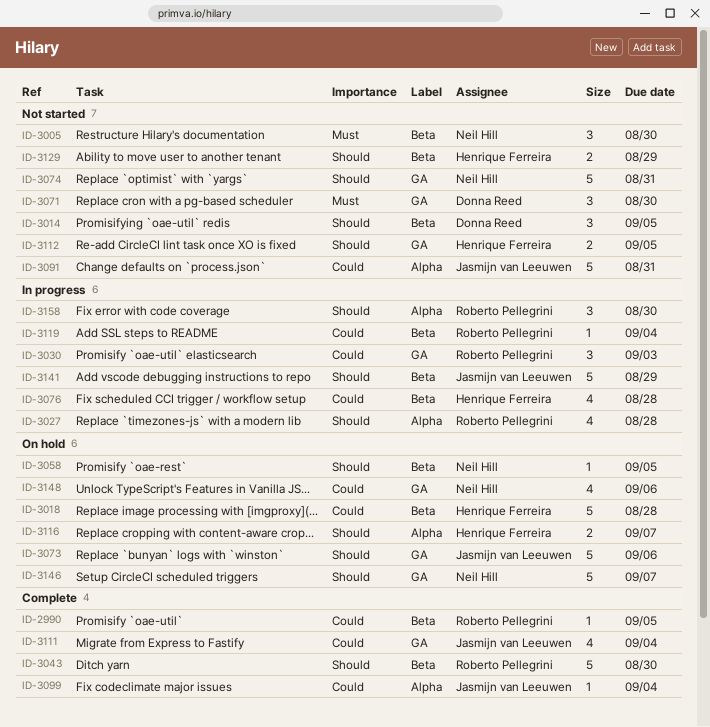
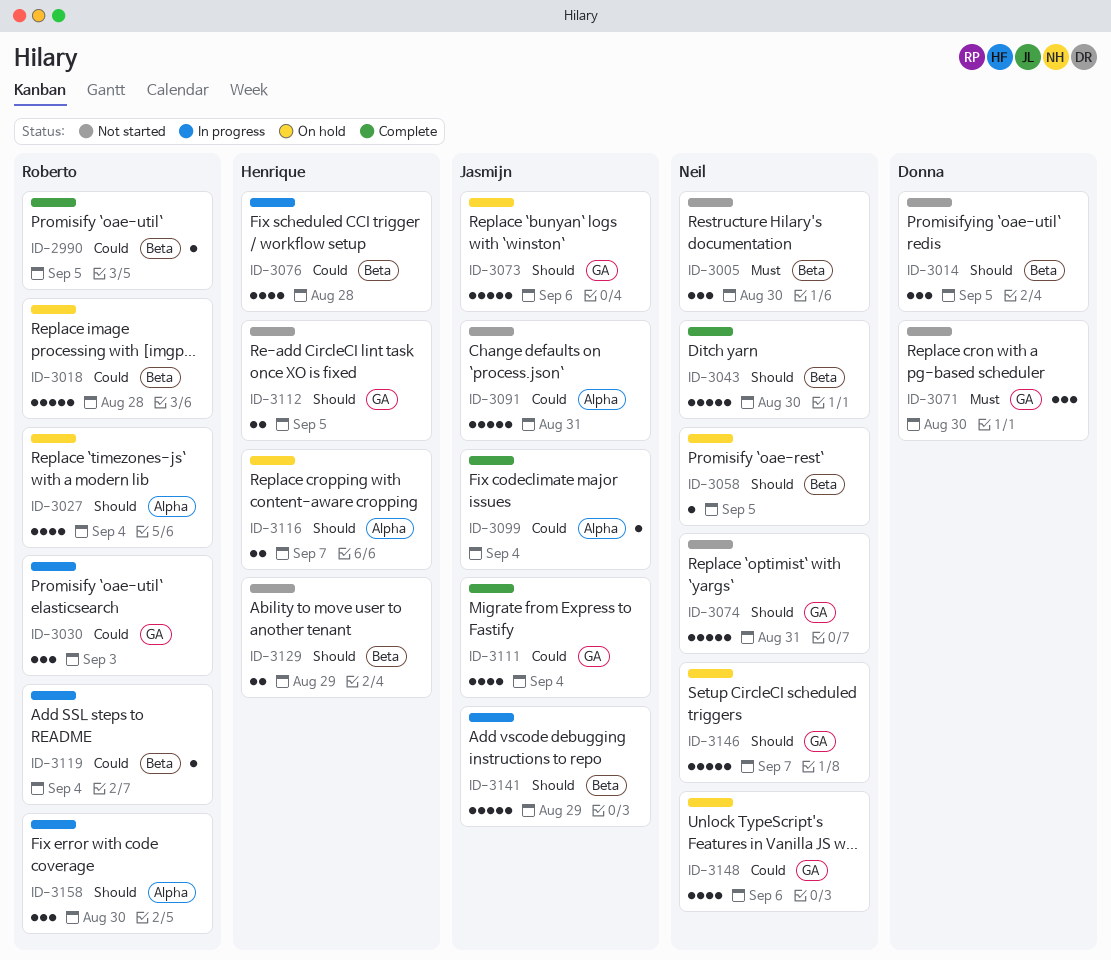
ID-3018, owner: Henrique Ferreira -> Roberto Pellegrini
ID-3027, status: In progress -> On hold
ID-3027, due: Aug 28 -> Sep 4
ID-3043, owner: Roberto Pellegrini -> Neil Hill

